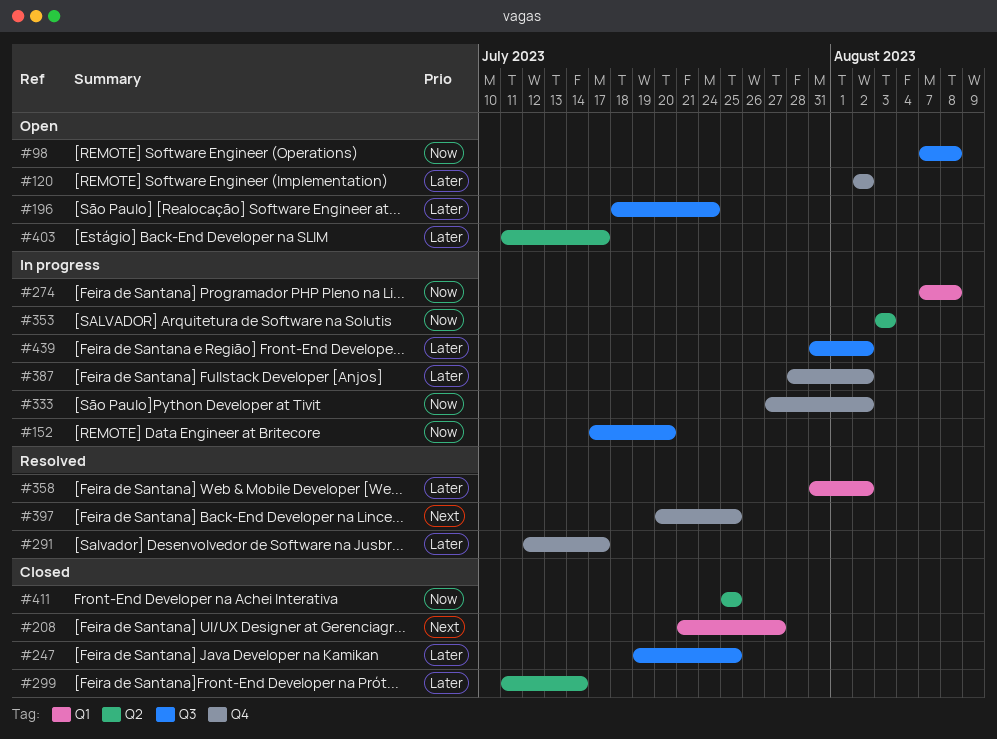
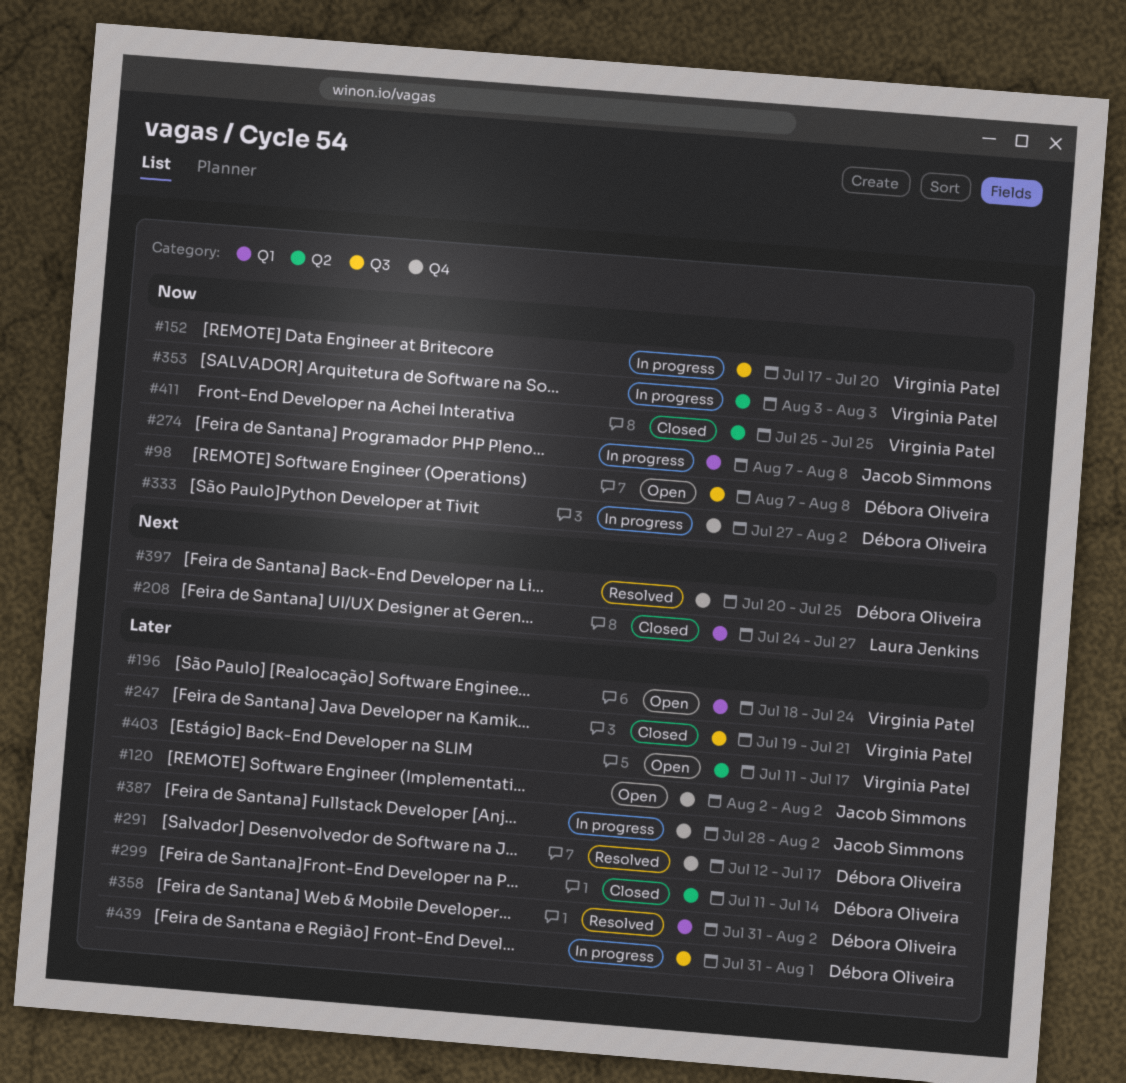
#196, label: Q3 -> Q1
#208, start: Jul 21 -> Jul 24
#247, due: Jul 25 -> Jul 21
#439, due: Aug 2 -> Aug 1

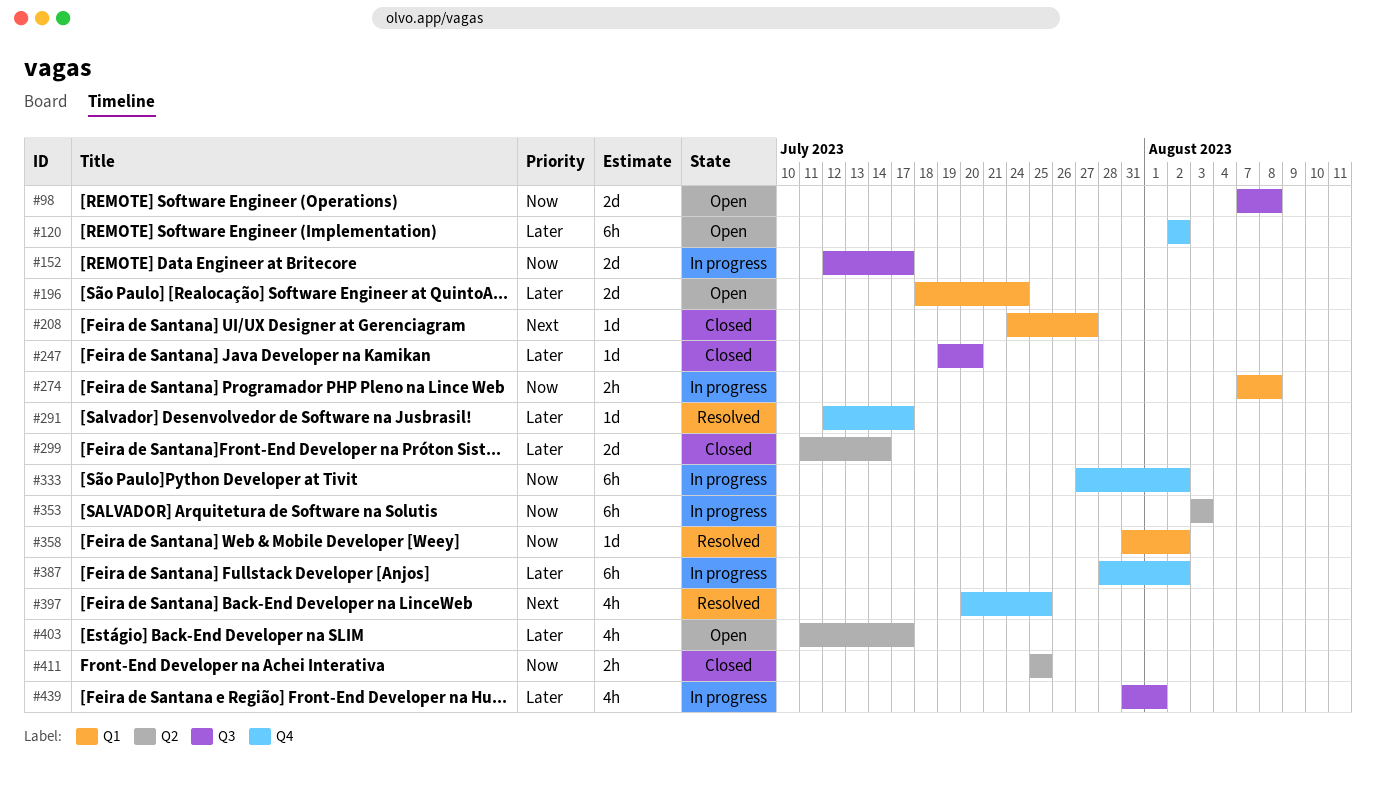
#152, start: Jul 17 -> Jul 12
#152, due: Jul 20 -> Jul 17
#247, due: Jul 21 -> Jul 20
#358, priority: Later -> Now

